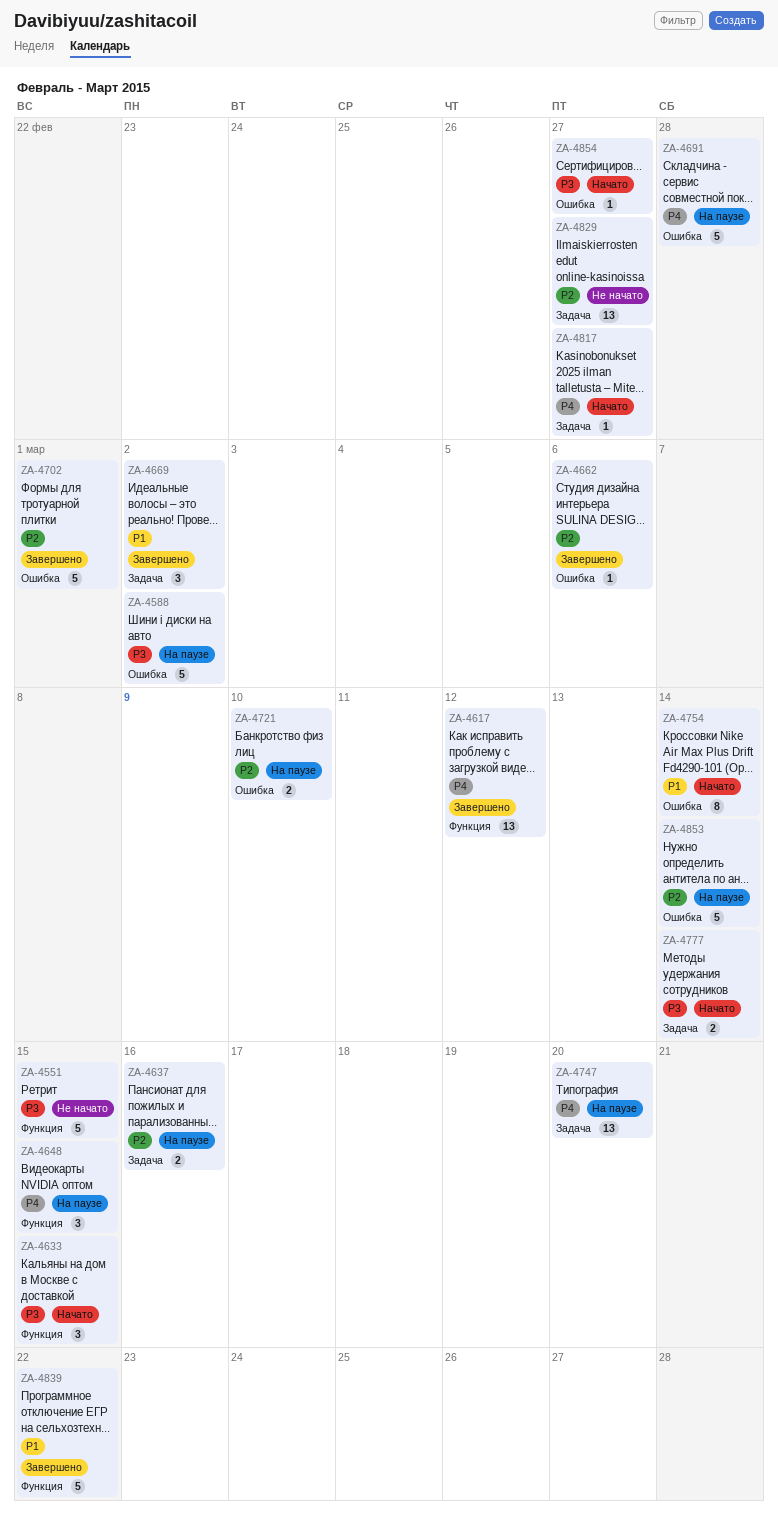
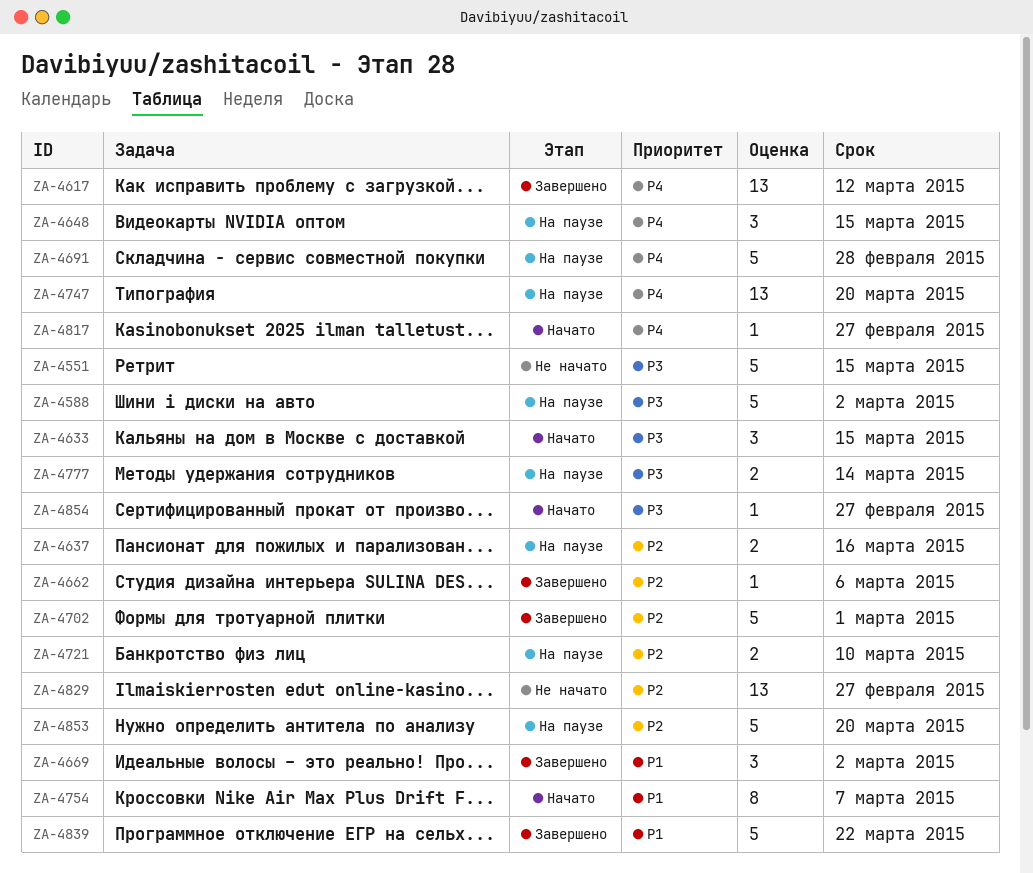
ZA-4754, due: Mar 14 -> Mar 7
ZA-4777, status: Начато -> На паузе
ZA-4853, due: Mar 14 -> Mar 20

